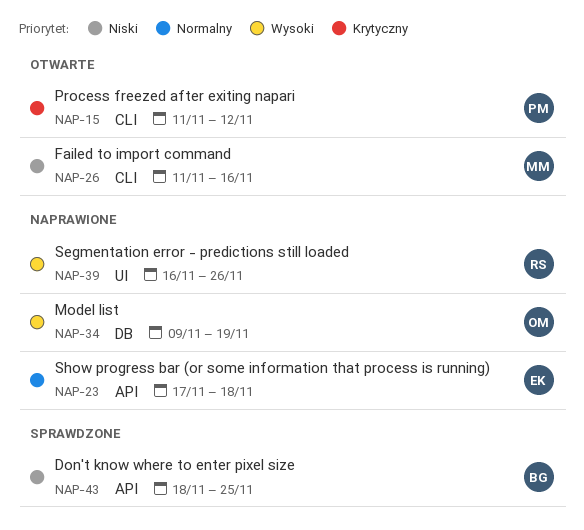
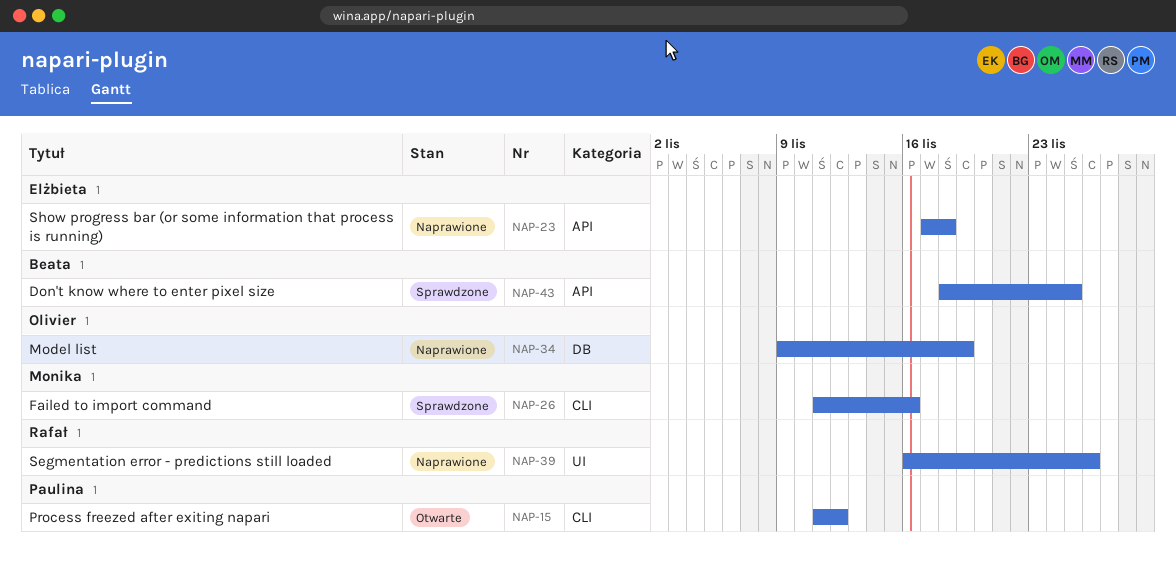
NAP-26, status: Otwarte -> Sprawdzone

